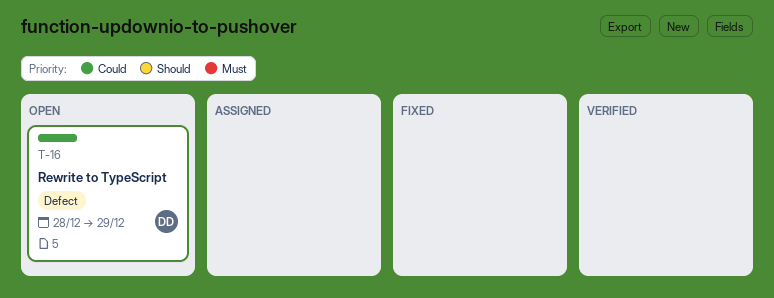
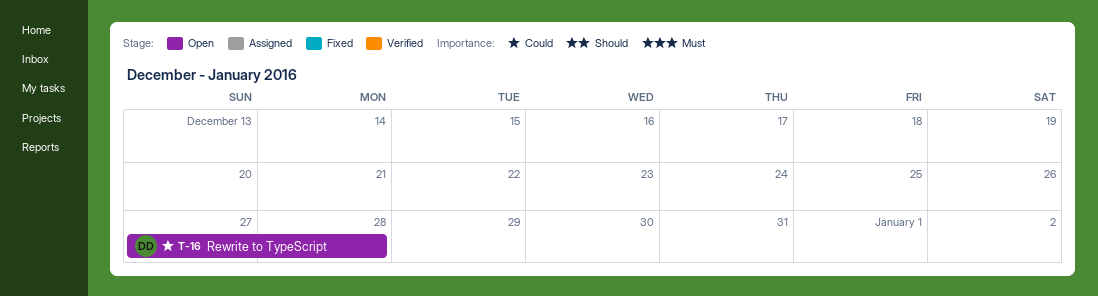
T-16, start: Dec 28 -> Dec 27
T-16, due: Dec 29 -> Dec 28

